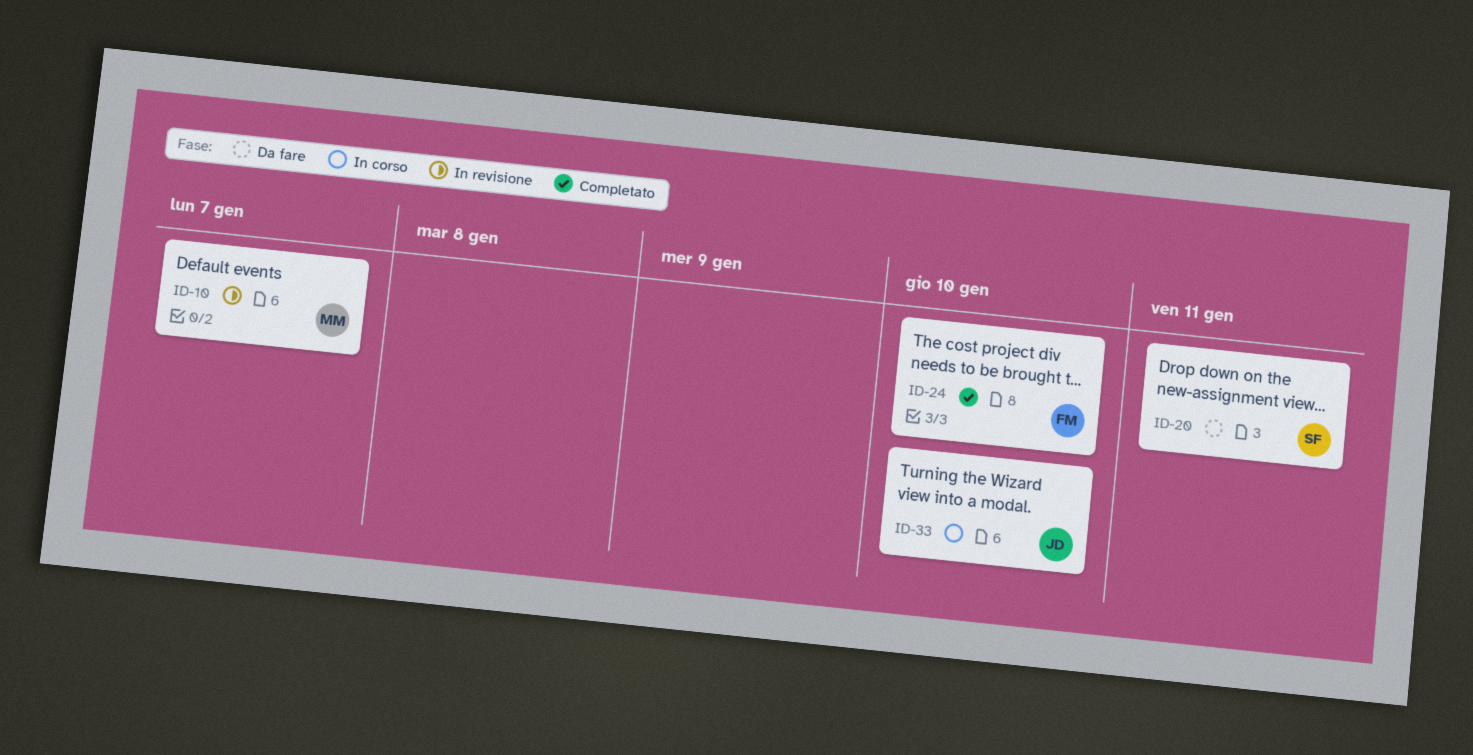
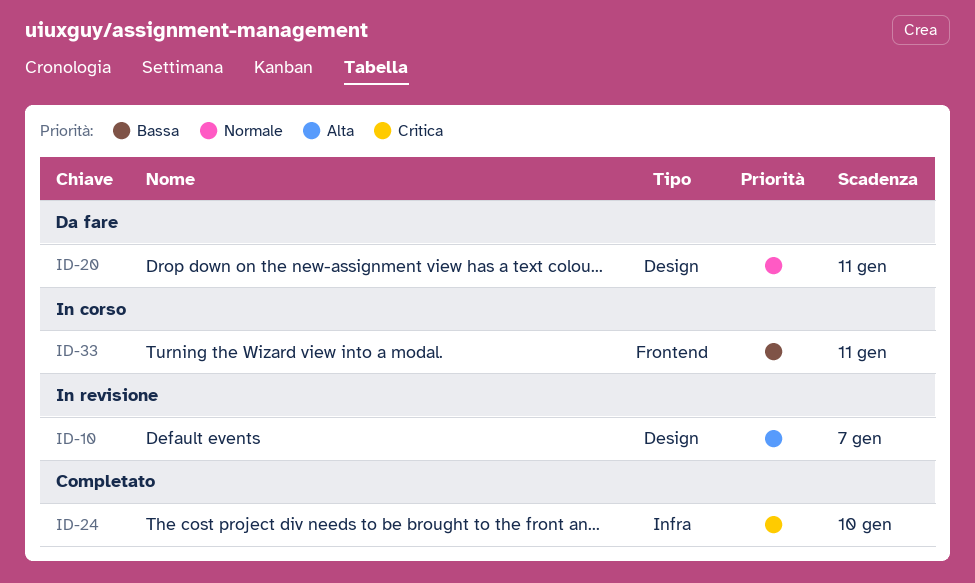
ID-33, due: Jan 10 -> Jan 11

